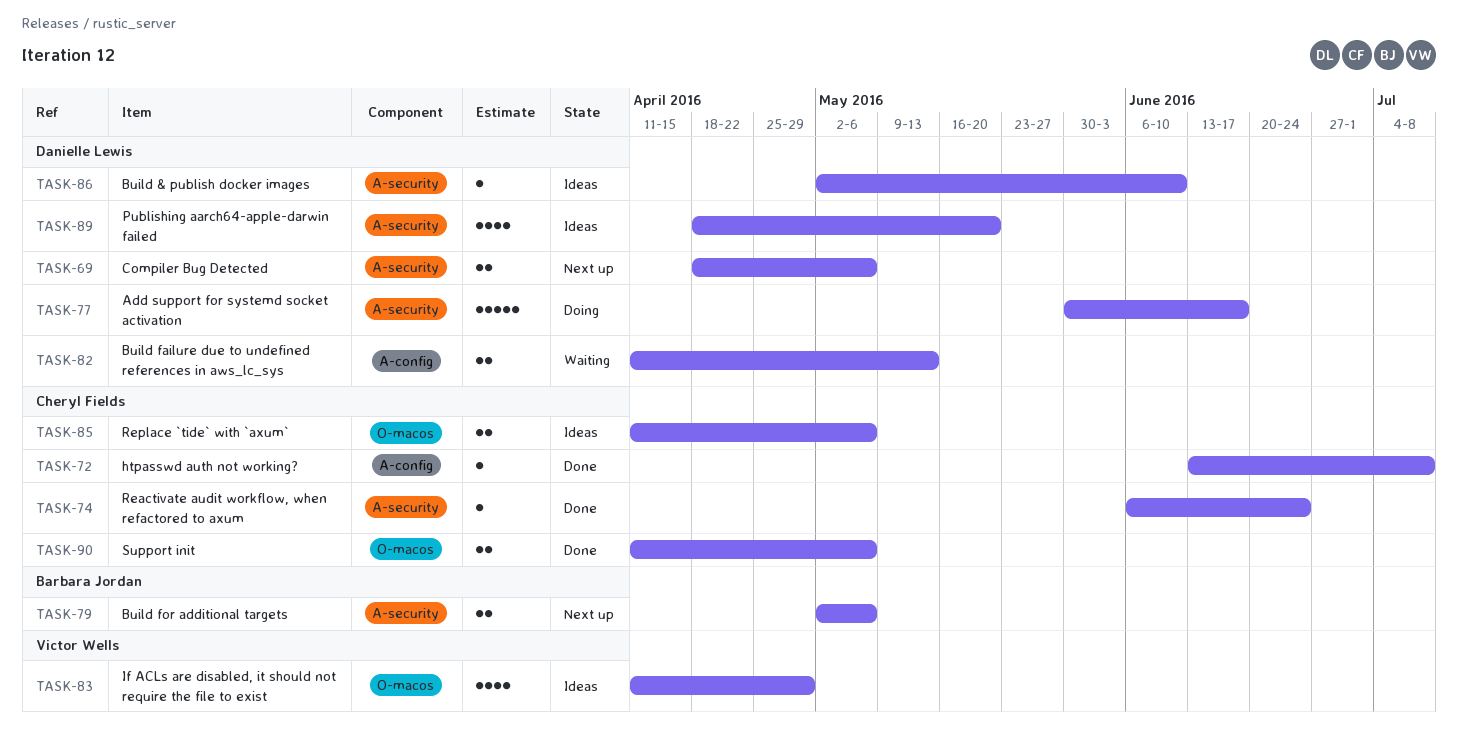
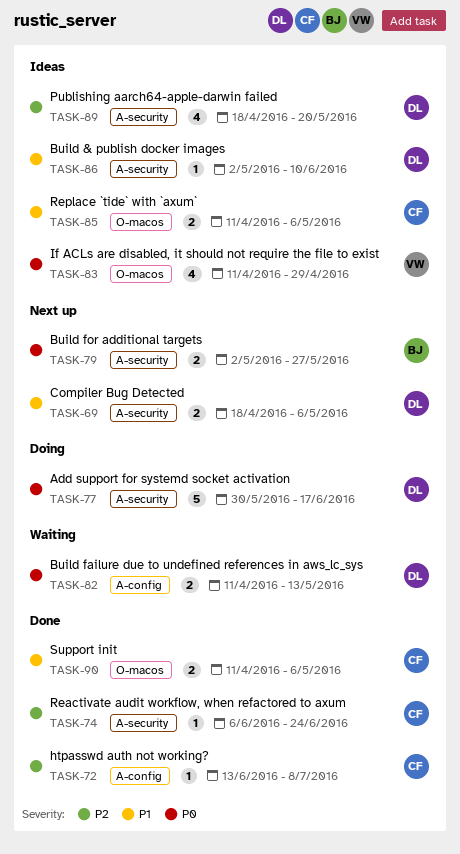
TASK-79, due: May 6 -> May 27

